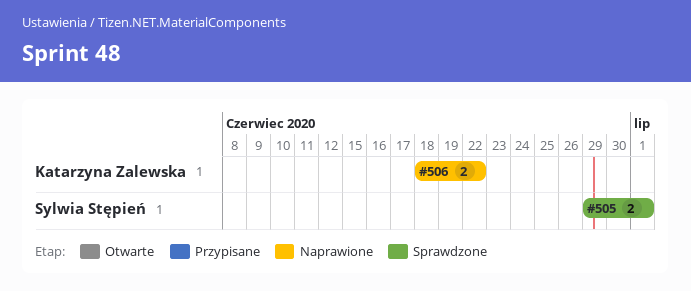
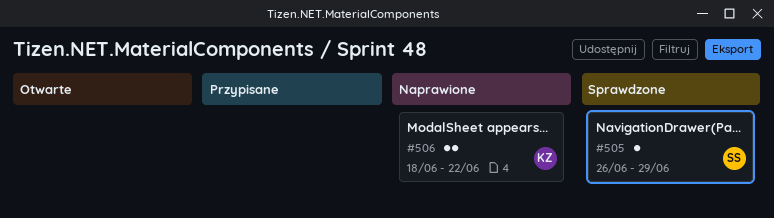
#505, estimate: 2 -> 1
#505, start: Jun 29 -> Jun 26
#505, due: Jul 1 -> Jun 29

